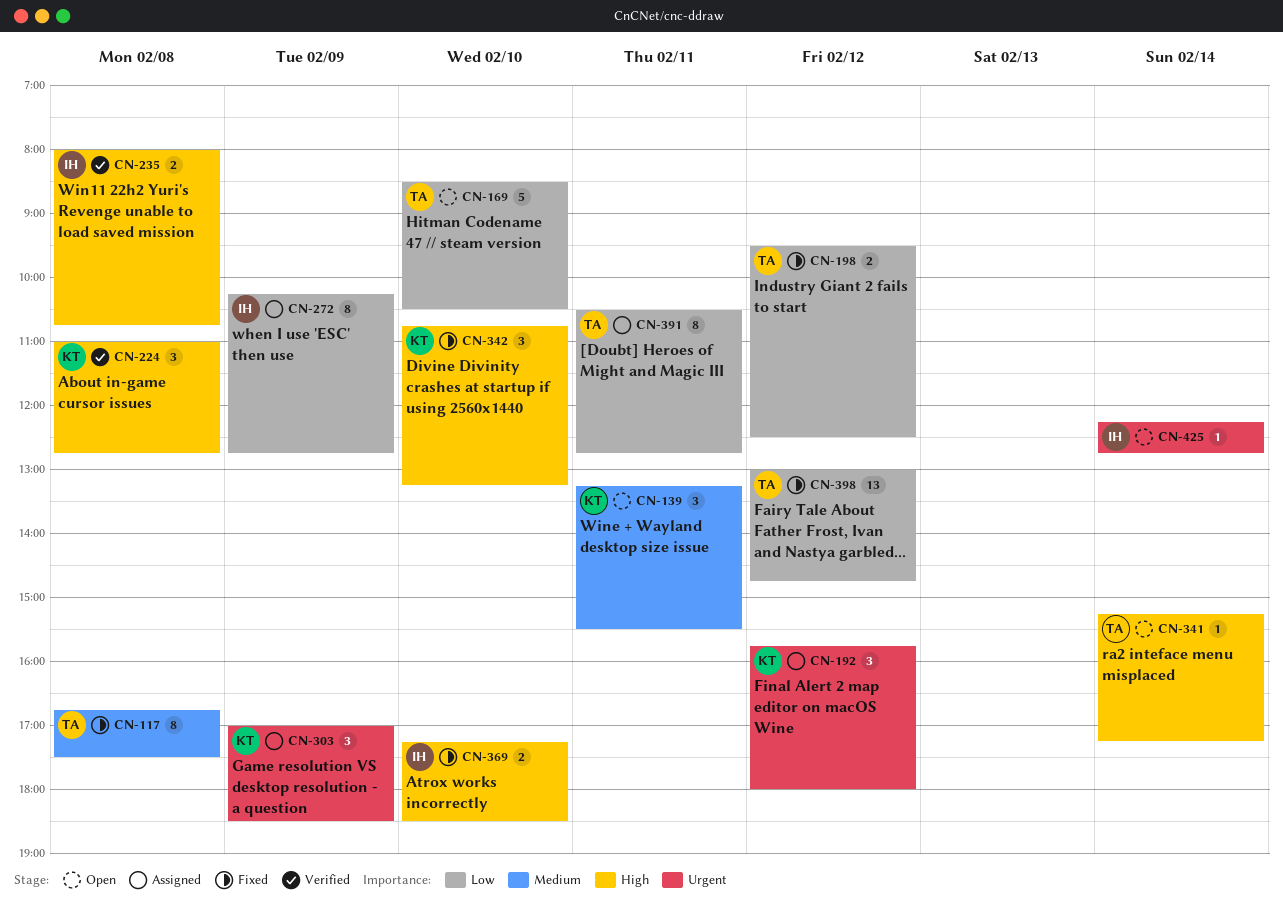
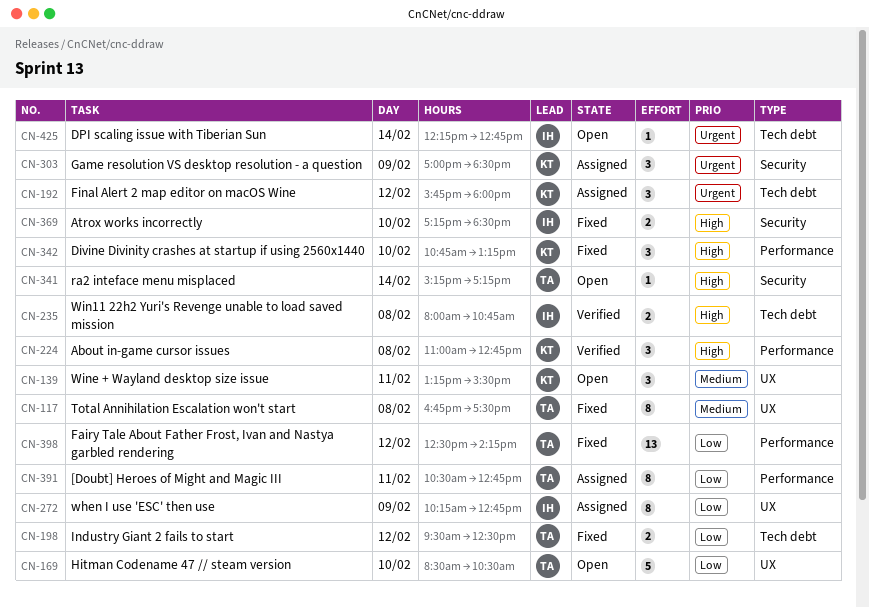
CN-398, begins: 13:00 -> 12:30
CN-398, ends: 14:45 -> 14:15

